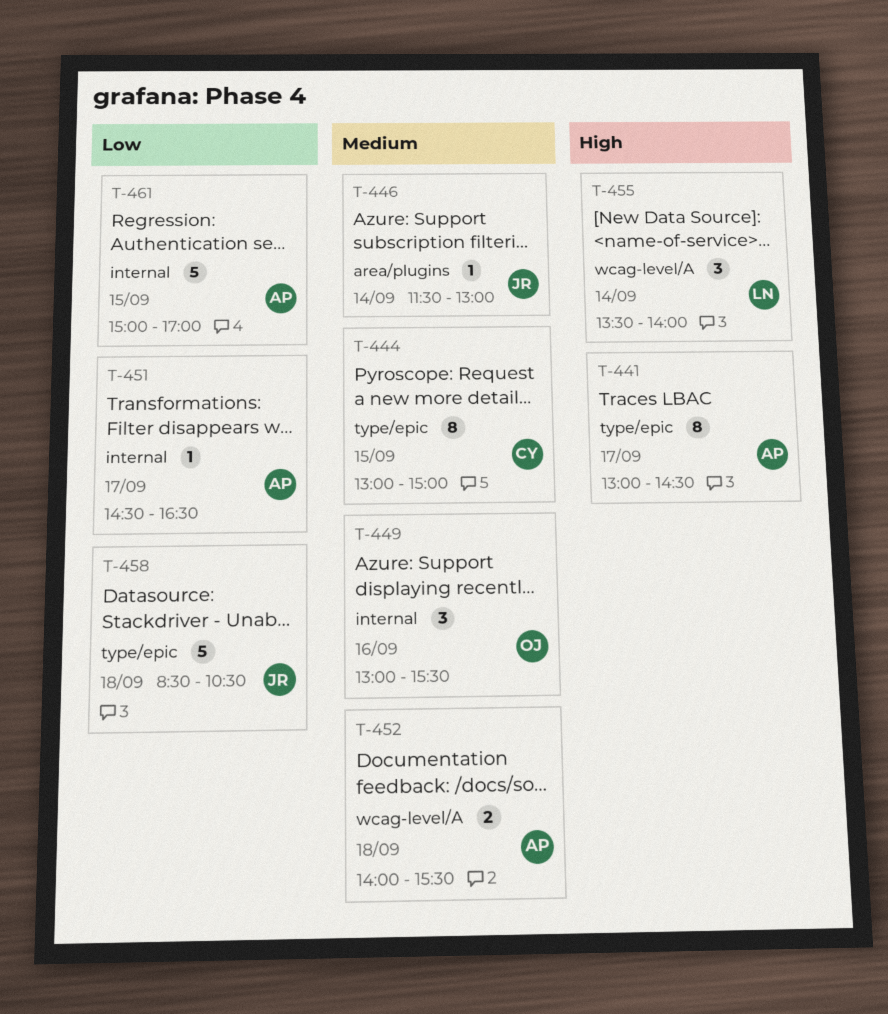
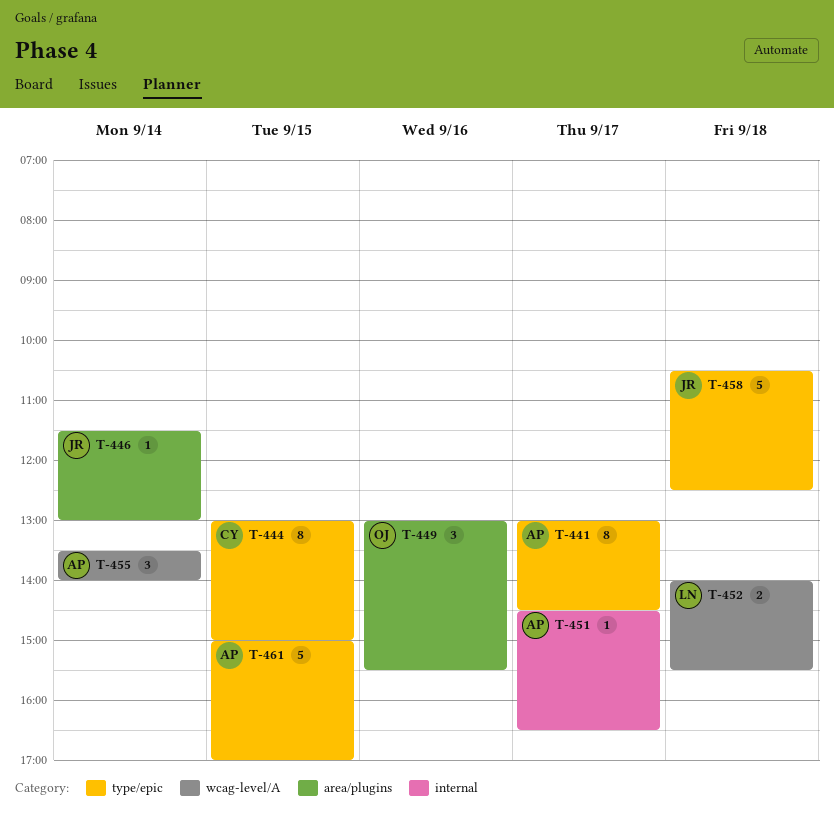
T-449, label: internal -> area/plugins
T-452, owner: AP -> LN
T-455, owner: LN -> AP
T-458, begins: 08:30 -> 10:30
T-458, ends: 10:30 -> 12:30
T-461, label: internal -> type/epic

